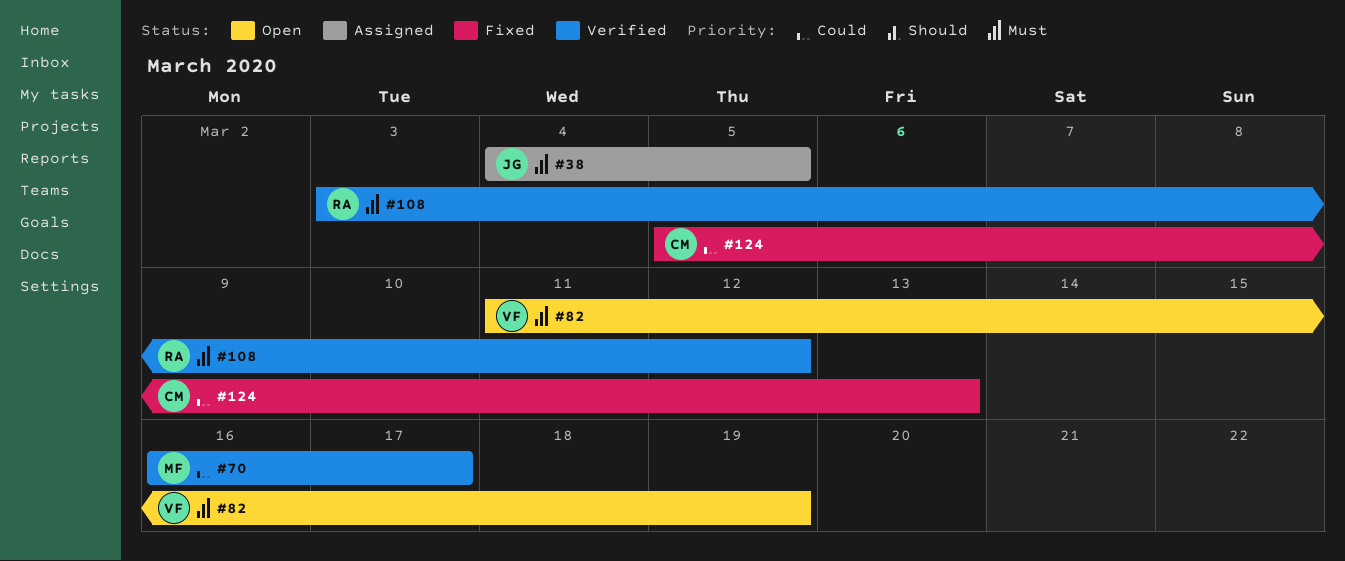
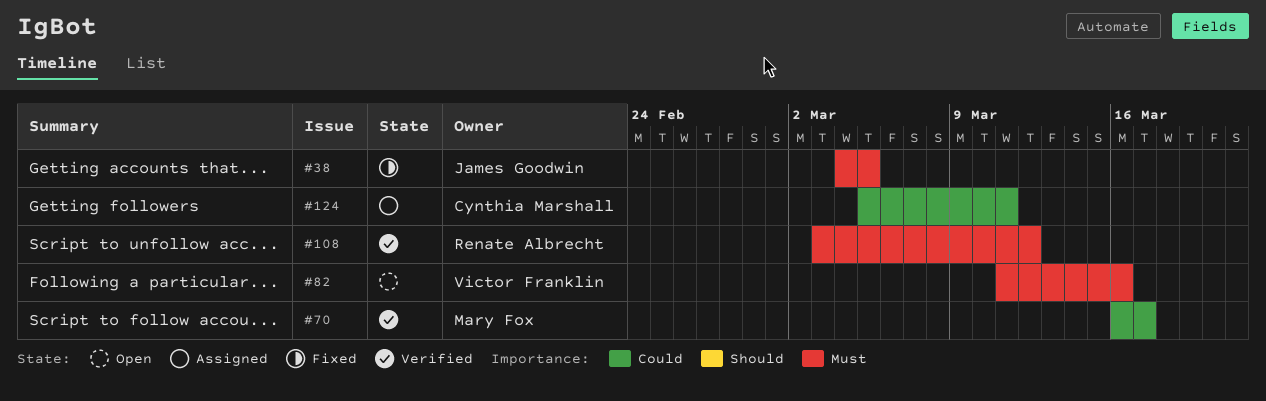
#38, status: Assigned -> Fixed
#82, due: Mar 19 -> Mar 16
#124, status: Fixed -> Assigned
#124, due: Mar 13 -> Mar 11

